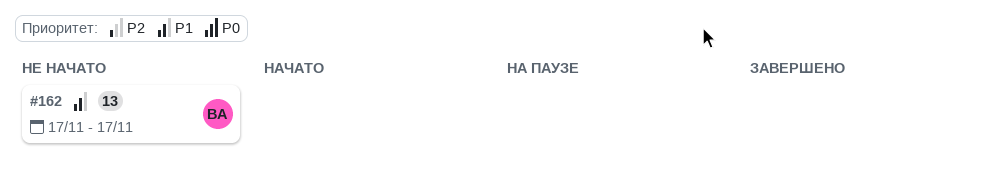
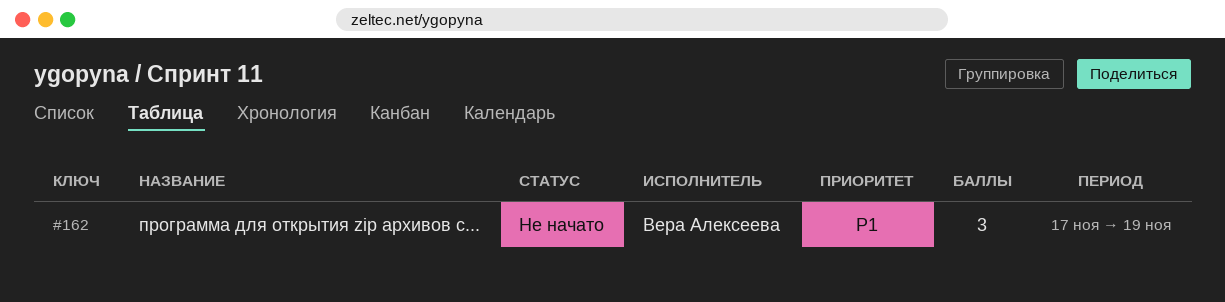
#162, estimate: 13 -> 3
#162, due: Nov 17 -> Nov 19

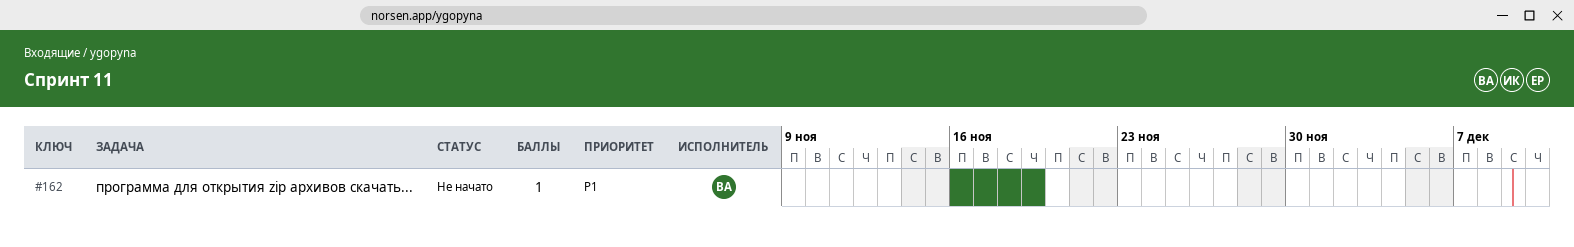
#162, estimate: 3 -> 1
#162, start: Nov 17 -> Nov 16

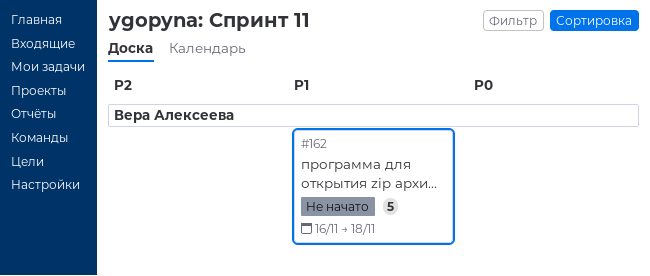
#162, estimate: 1 -> 5
#162, due: Nov 19 -> Nov 18

